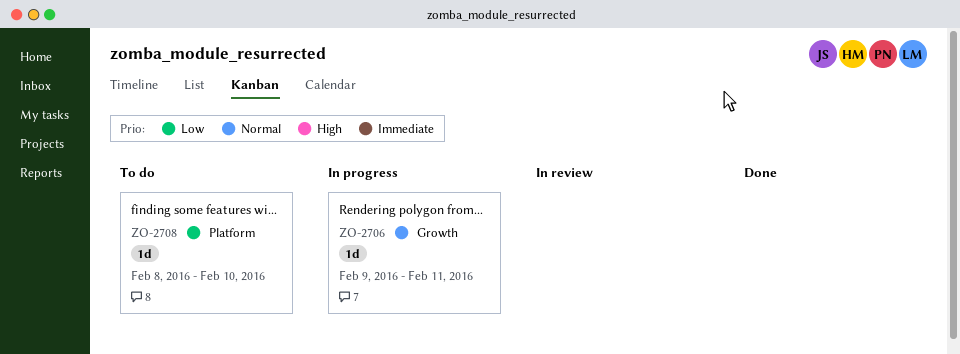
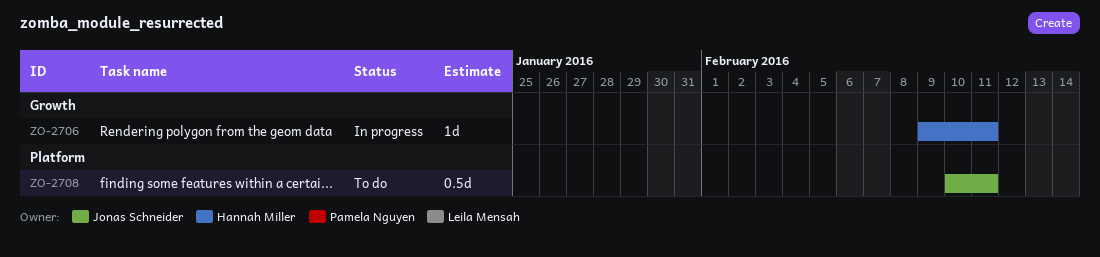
ZO-2708, estimate: 1d -> 0.5d
ZO-2708, start: Feb 8 -> Feb 10
ZO-2708, due: Feb 10 -> Feb 11

